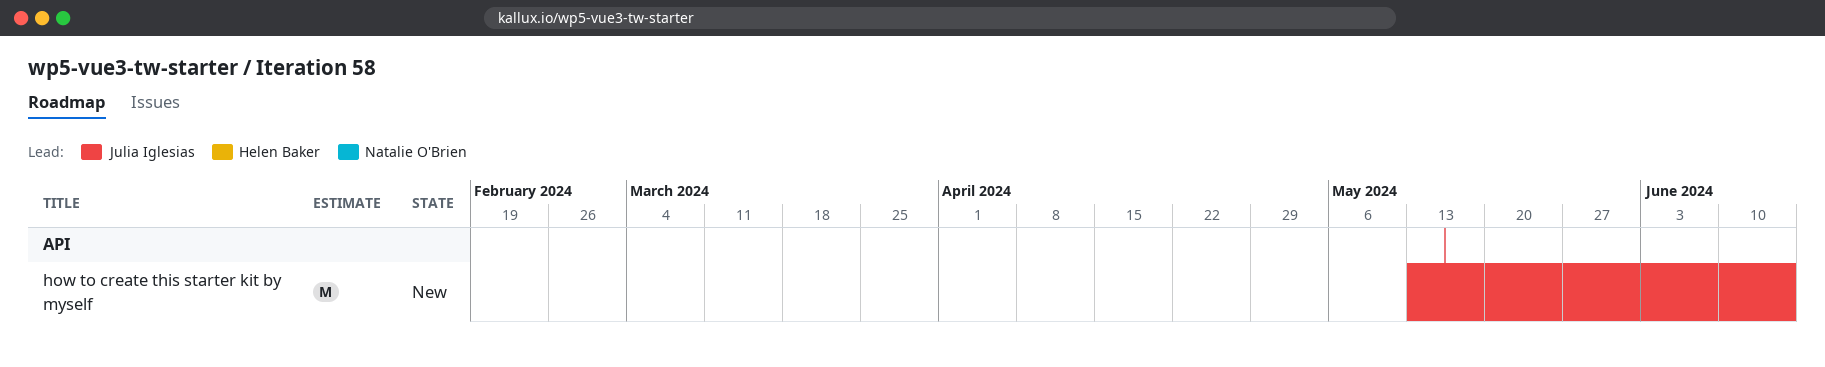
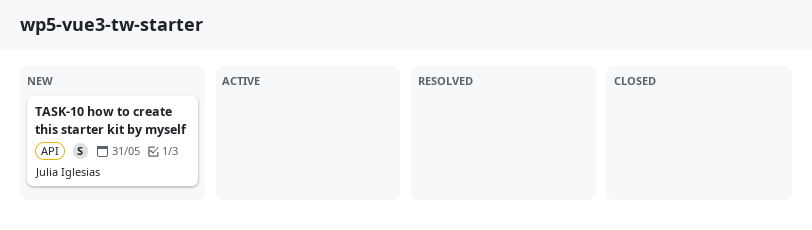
how to create this starter kit by myself, estimate: M -> S
how to create this starter kit by myself, due: Jun 14 -> May 31

